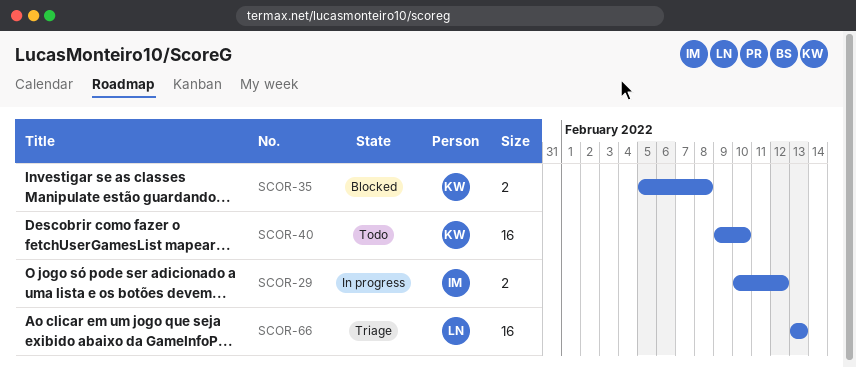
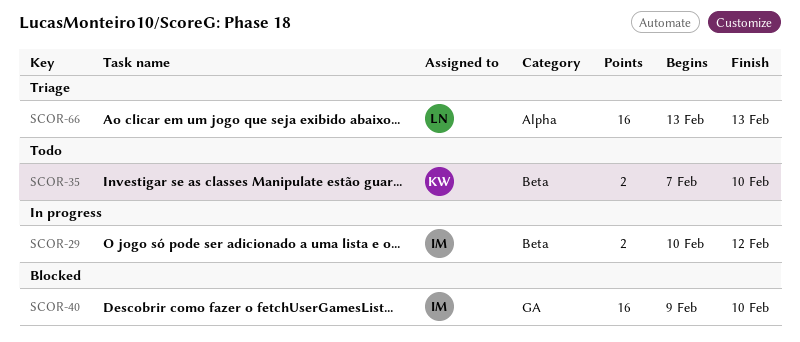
SCOR-35, status: Blocked -> Todo
SCOR-35, start: Feb 5 -> Feb 7
SCOR-35, due: Feb 8 -> Feb 10
SCOR-40, status: Todo -> Blocked
SCOR-40, owner: KW -> IM

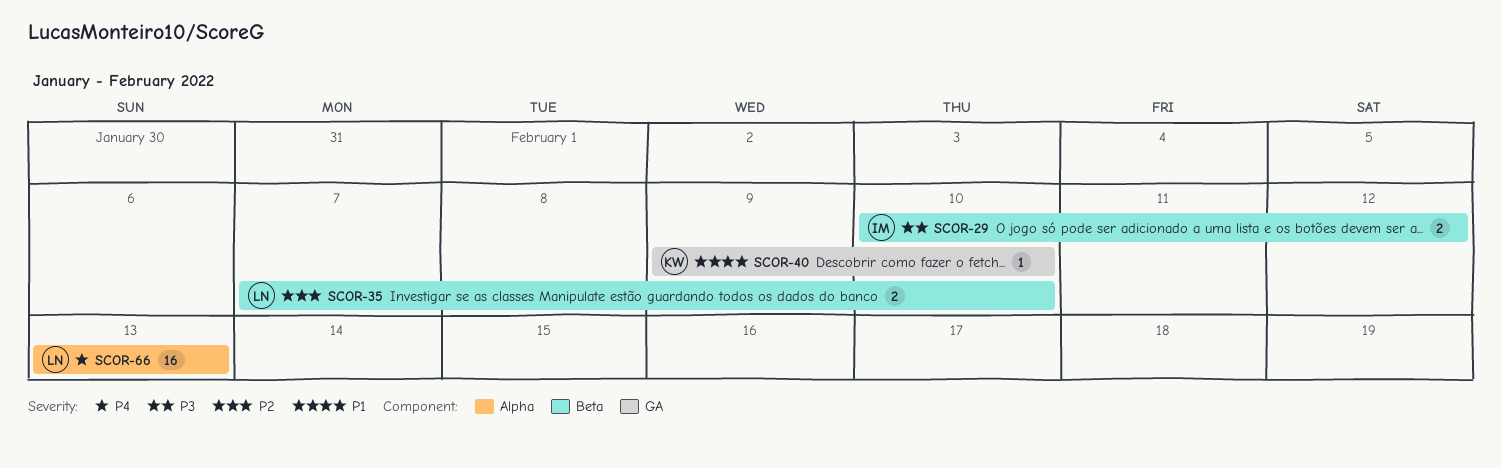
SCOR-35, owner: KW -> LN
SCOR-40, owner: IM -> KW
SCOR-40, estimate: 16 -> 1

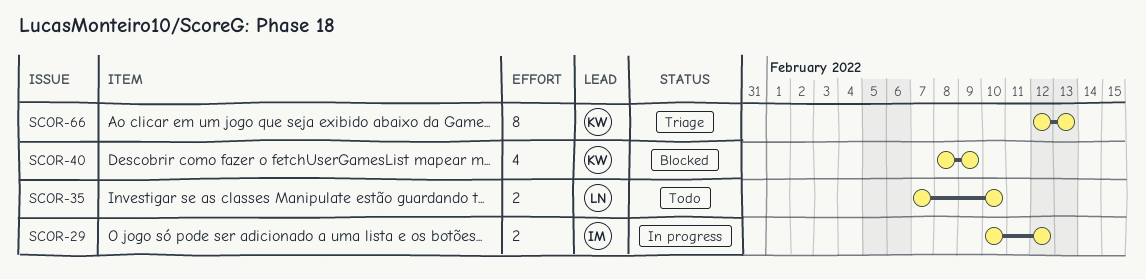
SCOR-40, estimate: 1 -> 4
SCOR-40, start: Feb 9 -> Feb 8
SCOR-40, due: Feb 10 -> Feb 9
SCOR-66, owner: LN -> KW
SCOR-66, estimate: 16 -> 8
SCOR-66, start: Feb 13 -> Feb 12

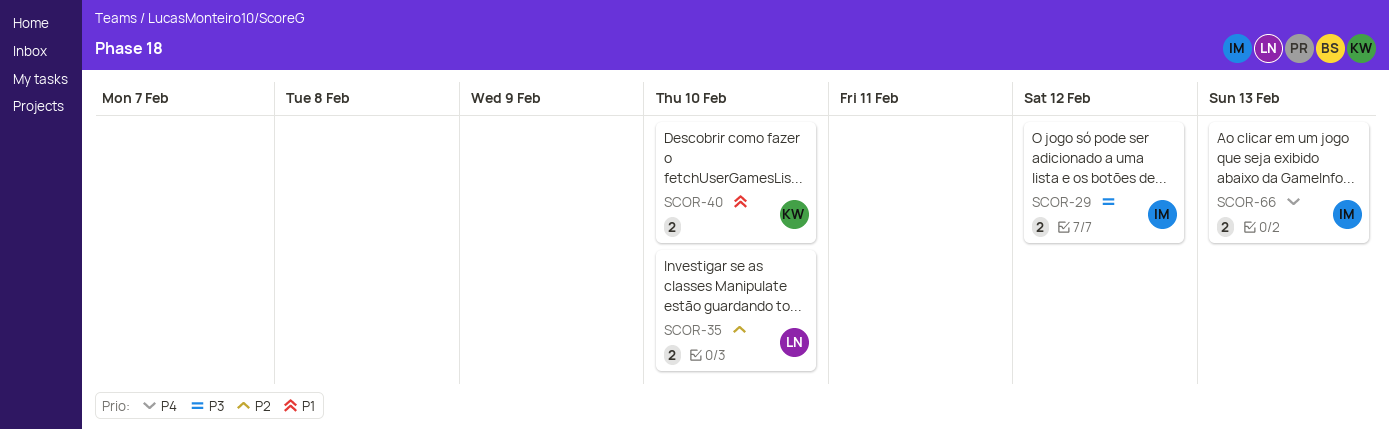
SCOR-40, estimate: 4 -> 2
SCOR-40, due: Feb 9 -> Feb 10
SCOR-66, owner: KW -> IM
SCOR-66, estimate: 8 -> 2

